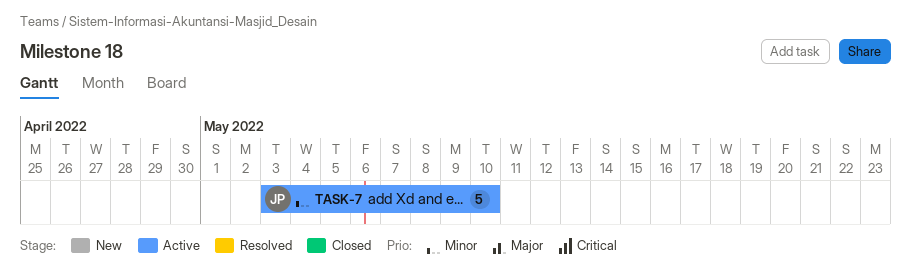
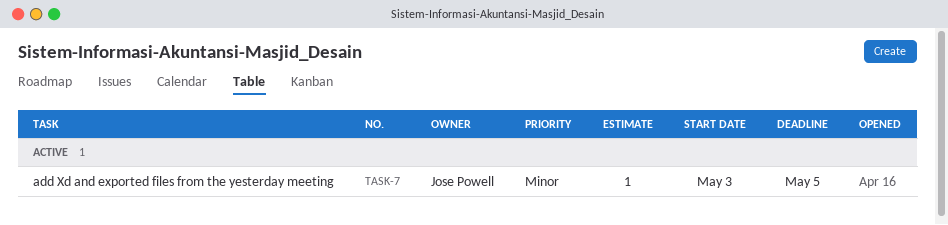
TASK-7, estimate: 5 -> 1
TASK-7, due: May 10 -> May 5

